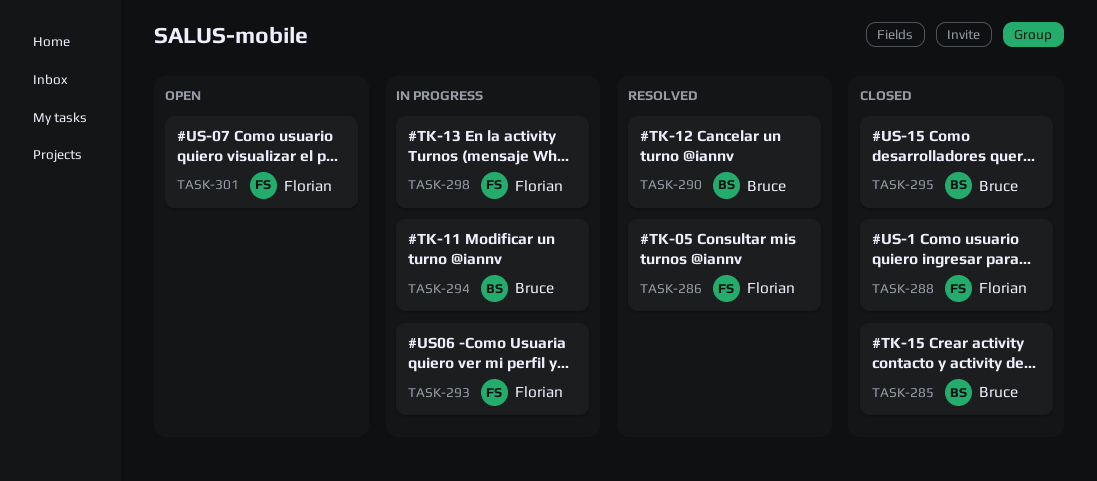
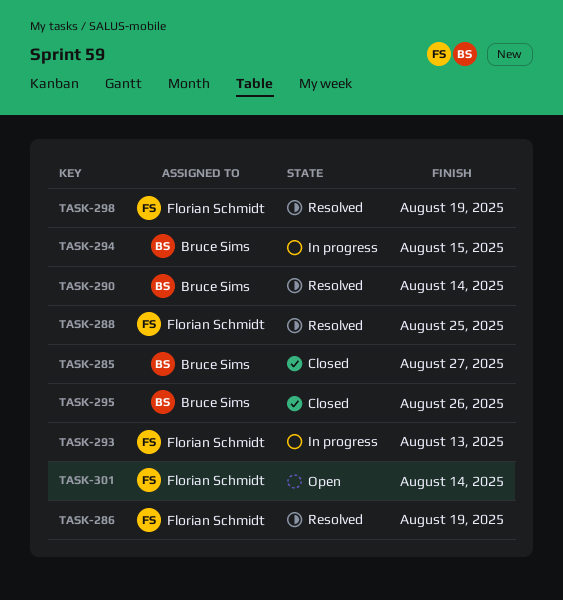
TASK-288, status: Closed -> Resolved
TASK-298, status: In progress -> Resolved

